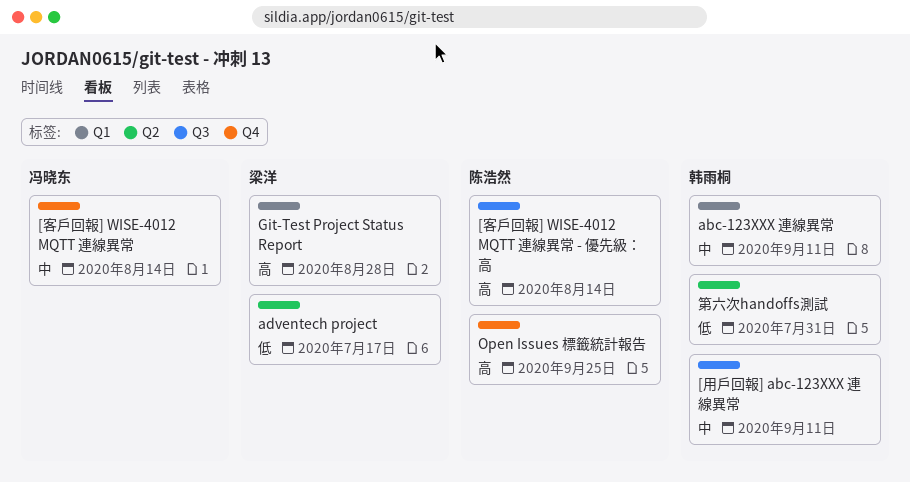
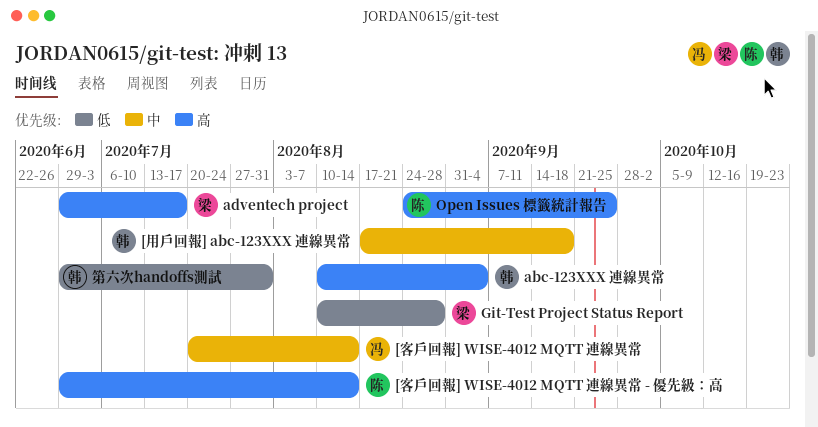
[用戶回報] abc-123XXX 連線異常, due: Sep 11 -> Sep 18
abc-123XXX 連線異常, priority: 中 -> 高
abc-123XXX 連線異常, due: Sep 11 -> Sep 4
adventech project, priority: 低 -> 高
Git-Test Project Status Report, priority: 高 -> 低

